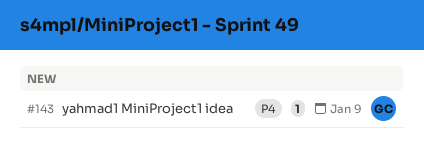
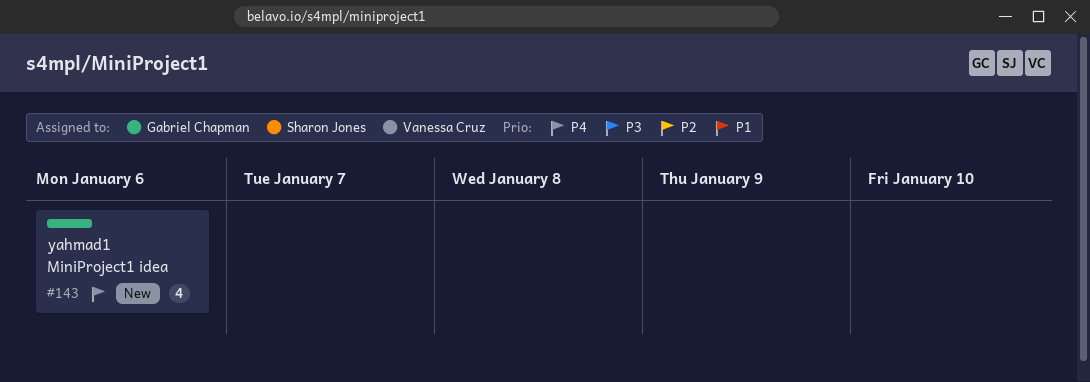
#143, estimate: 1 -> 4
#143, due: Jan 9 -> Jan 6

